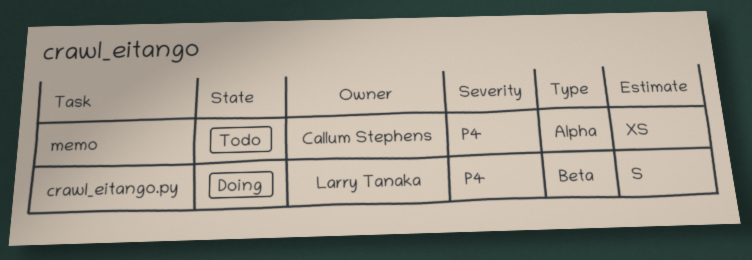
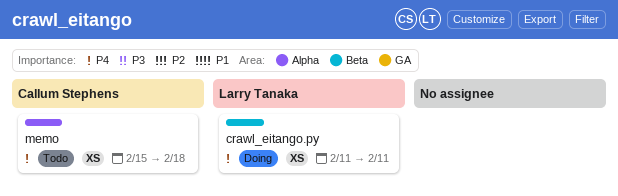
crawl_eitango.py, estimate: S -> XS

